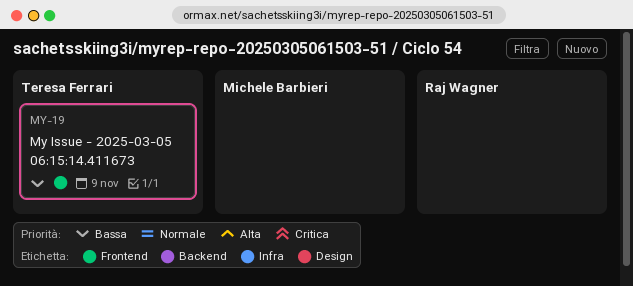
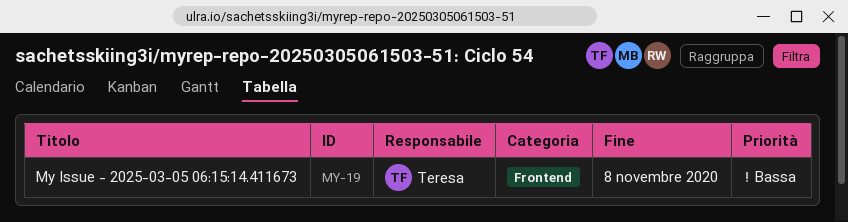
MY-19, due: Nov 9 -> Nov 8

